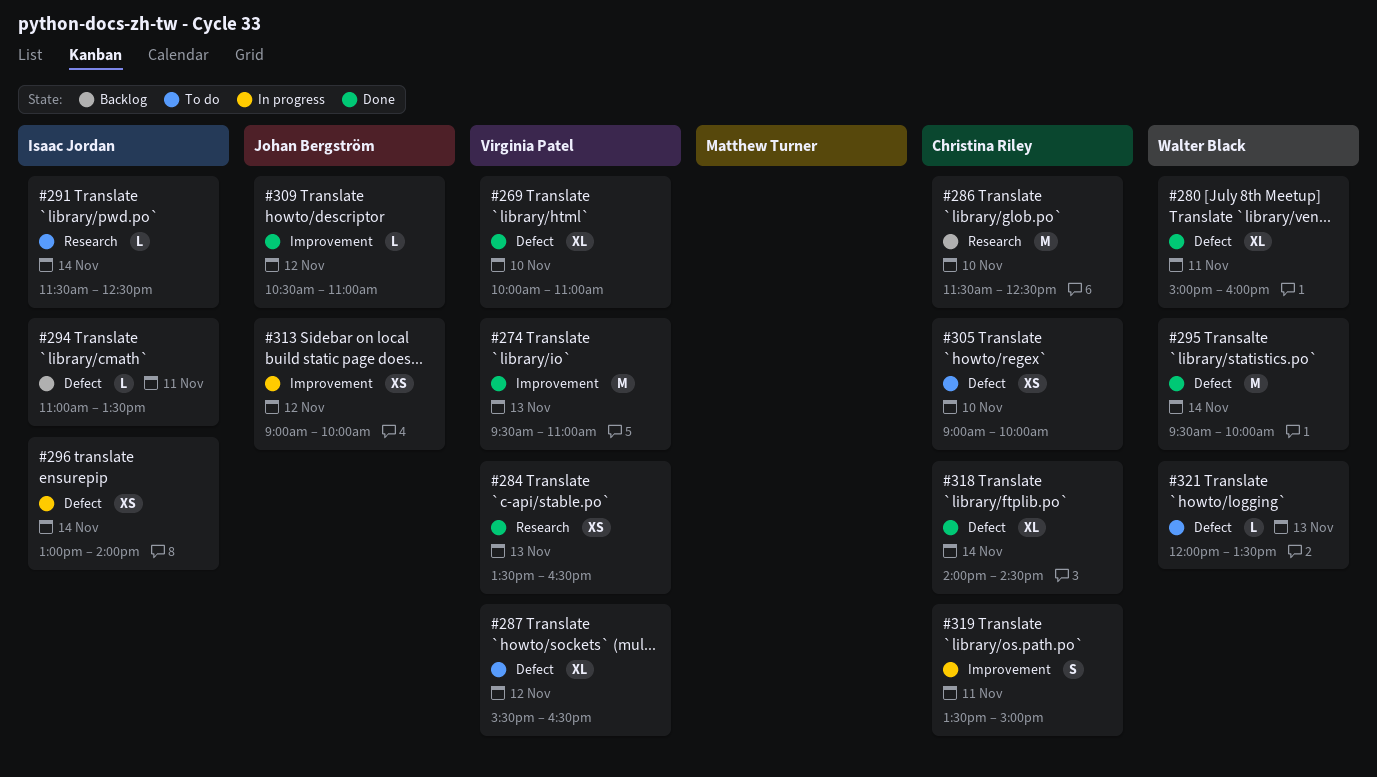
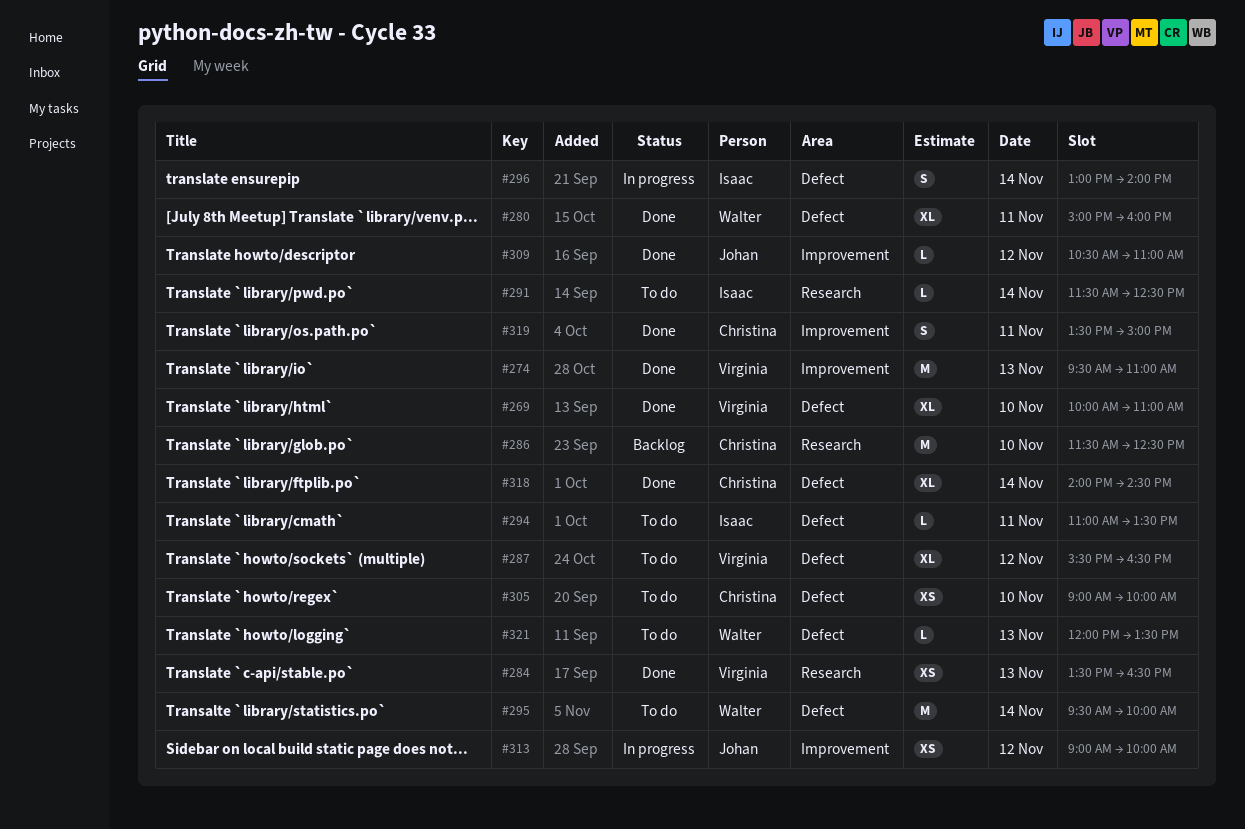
#294, status: Backlog -> To do
#295, status: Done -> To do
#296, estimate: XS -> S
#319, status: In progress -> Done

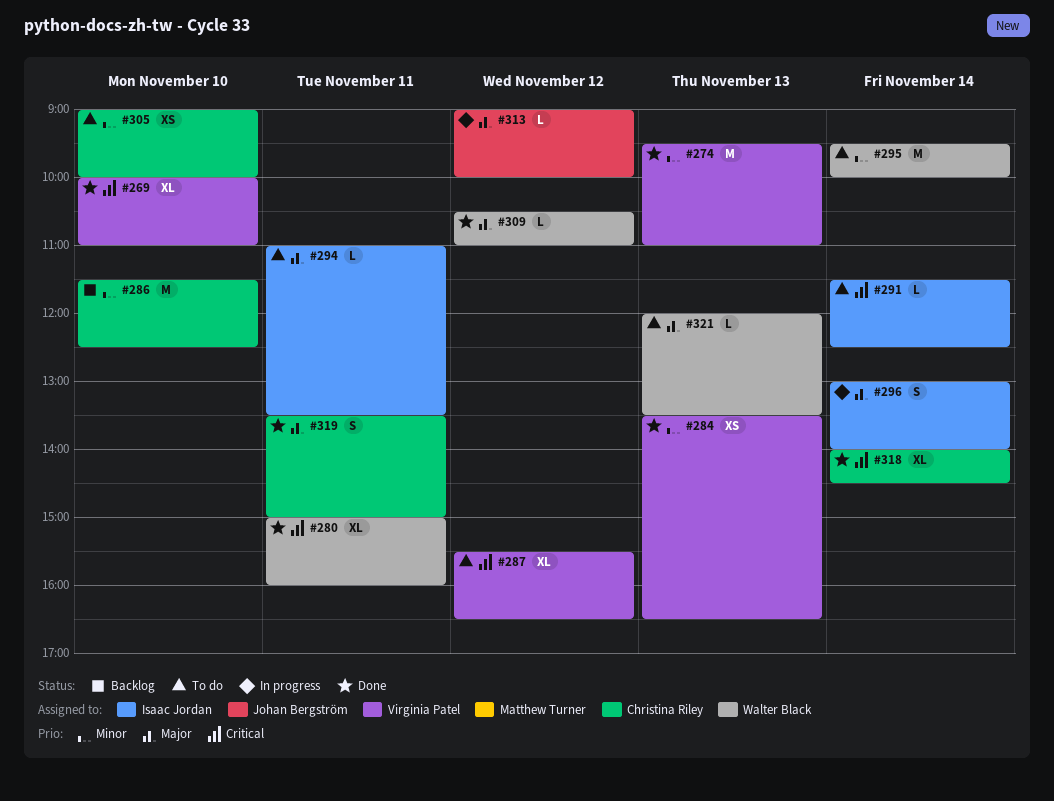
#309, owner: Johan Bergström -> Walter Black
#313, estimate: XS -> L

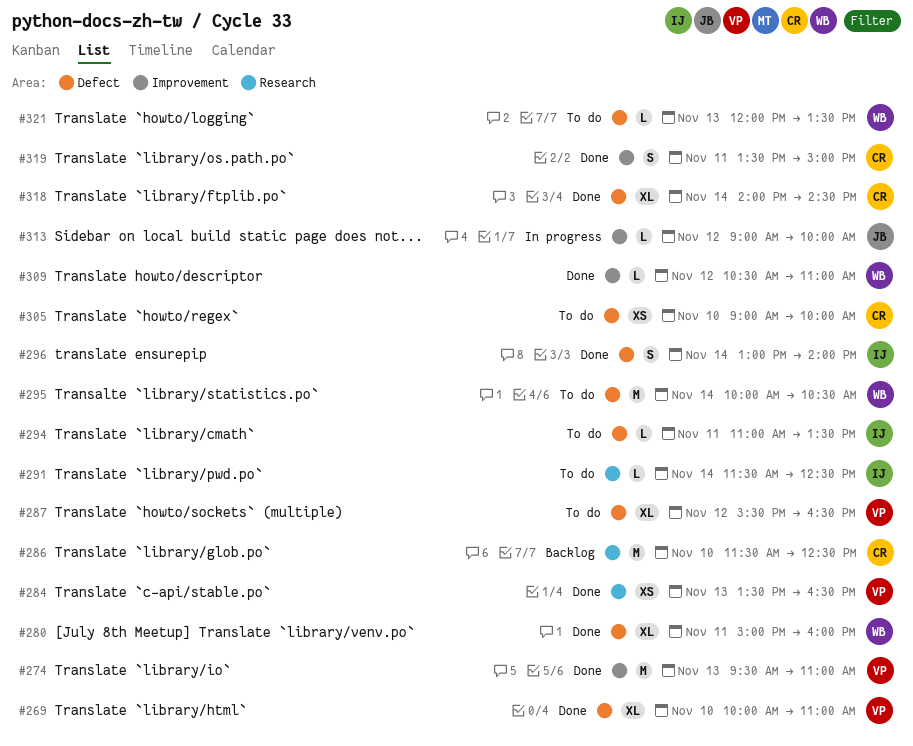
#295, begins: 09:30 -> 10:00
#295, ends: 10:00 -> 10:30
#296, status: In progress -> Done

